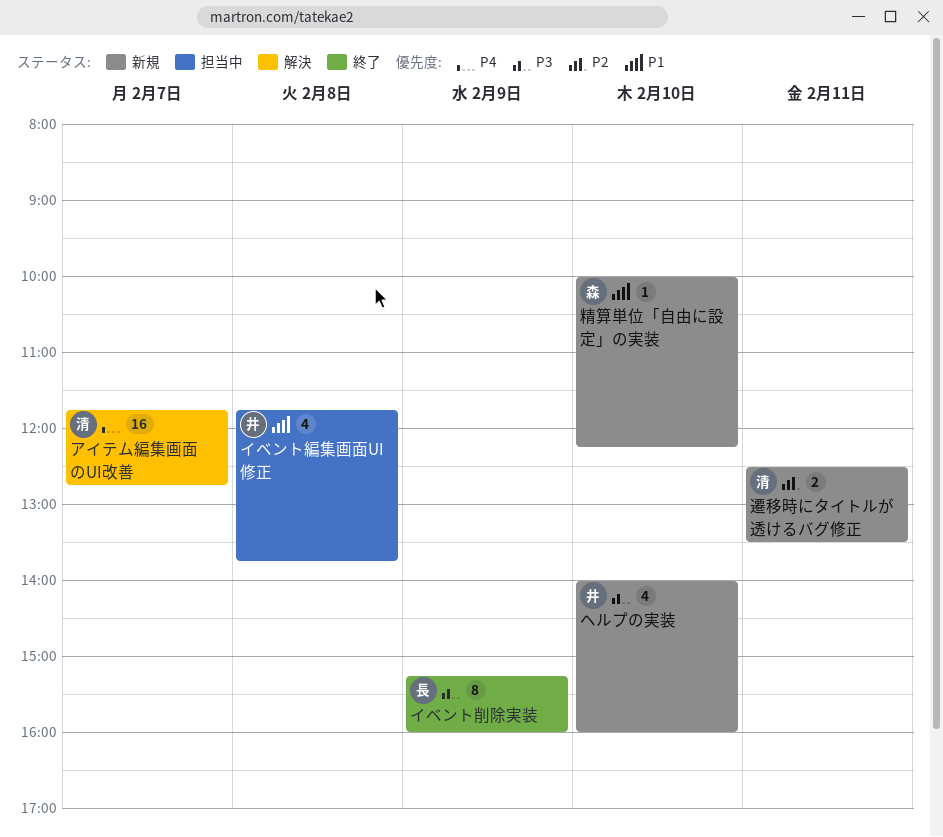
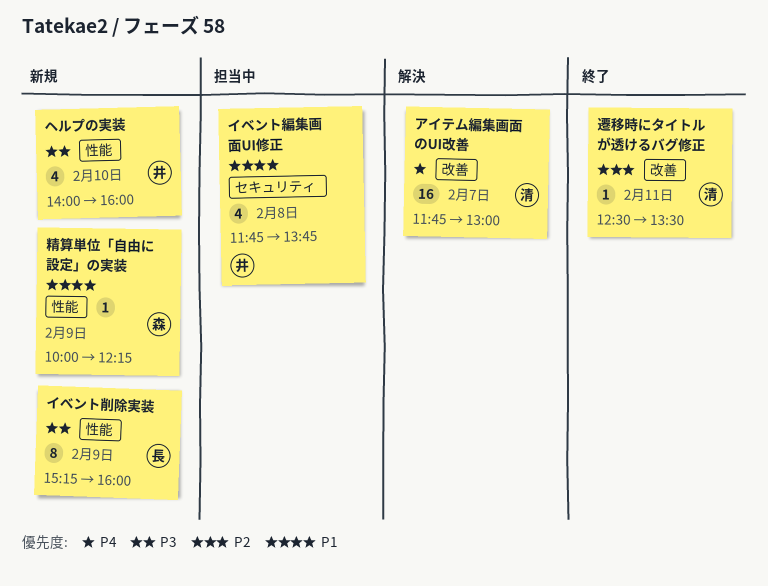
アイテム編集画面のUI改善, ends: 12:45 -> 13:00
イベント削除実装, status: 終了 -> 新規
精算単位「自由に設定」の実装, day: Feb 10 -> Feb 9
遷移時にタイトルが透けるバグ修正, status: 新規 -> 終了
遷移時にタイトルが透けるバグ修正, estimate: 2 -> 1

